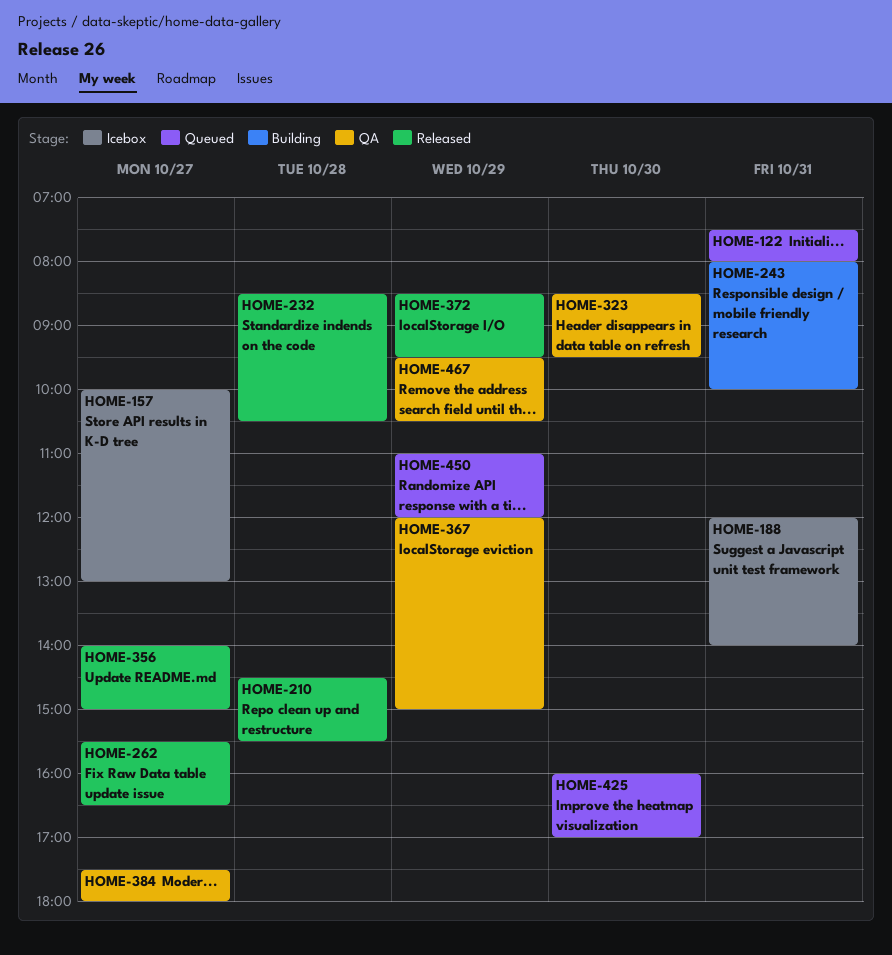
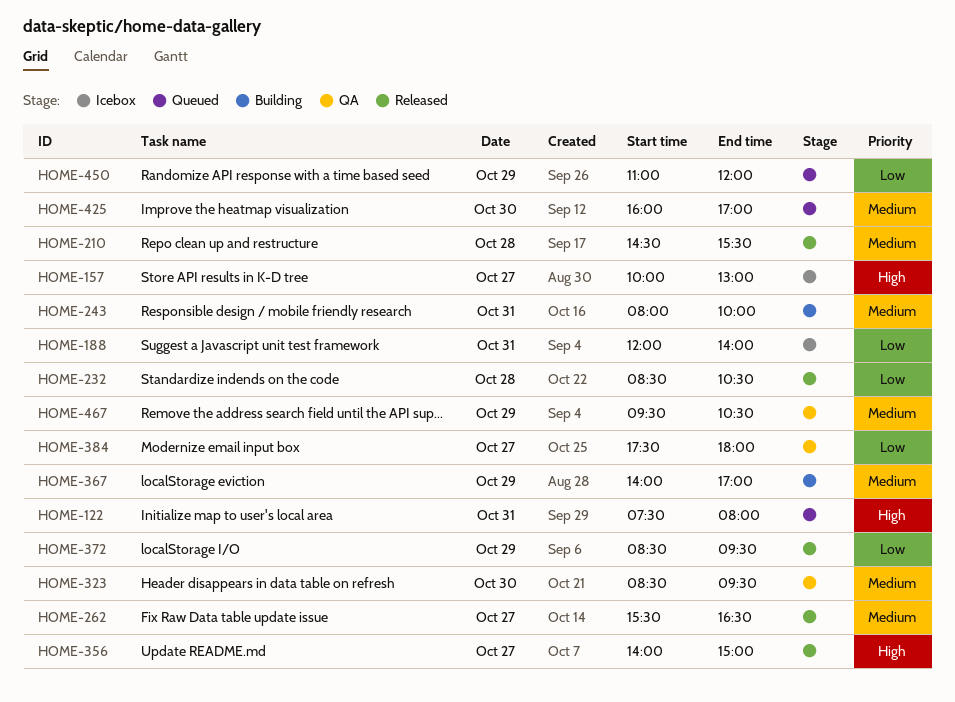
HOME-367, status: QA -> Building
HOME-367, begins: 12:00 -> 14:00
HOME-367, ends: 15:00 -> 17:00

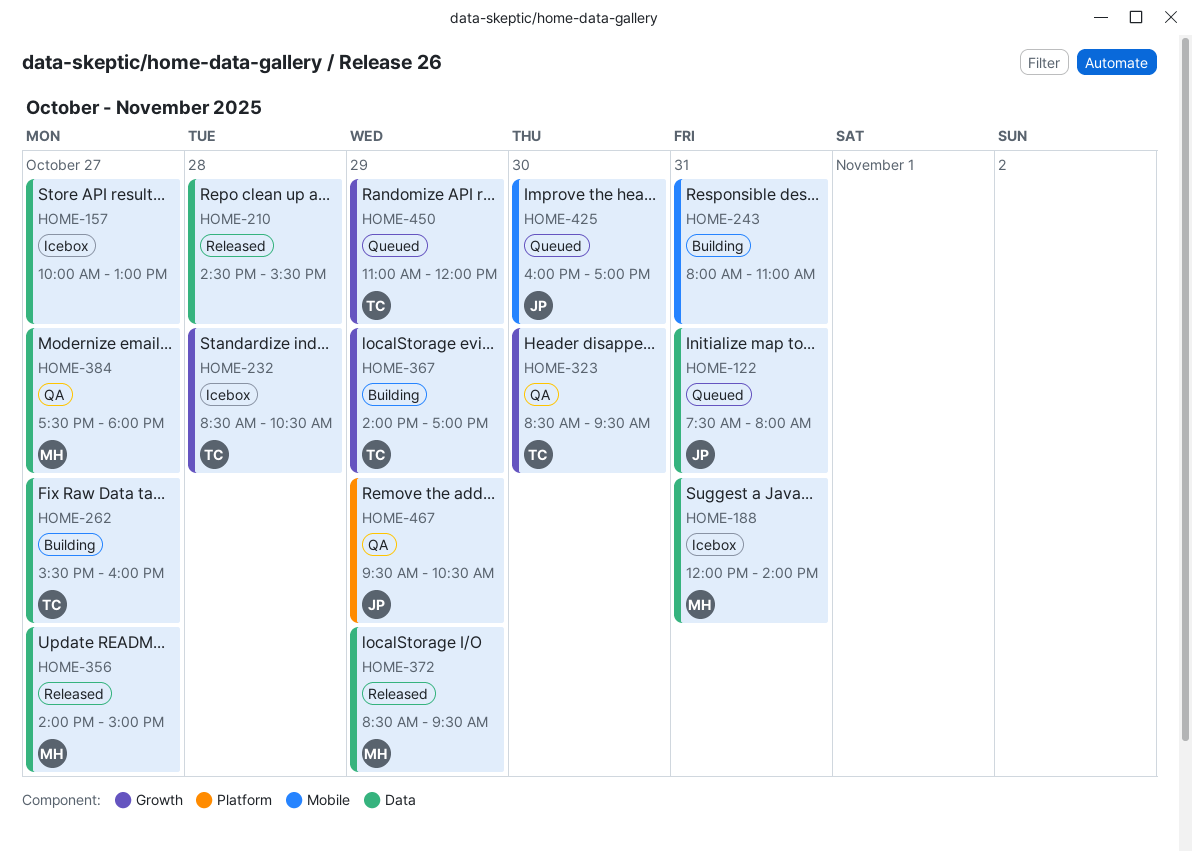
HOME-232, status: Released -> Icebox
HOME-243, ends: 10:00 -> 11:00
HOME-262, status: Released -> Building
HOME-262, ends: 16:30 -> 16:00

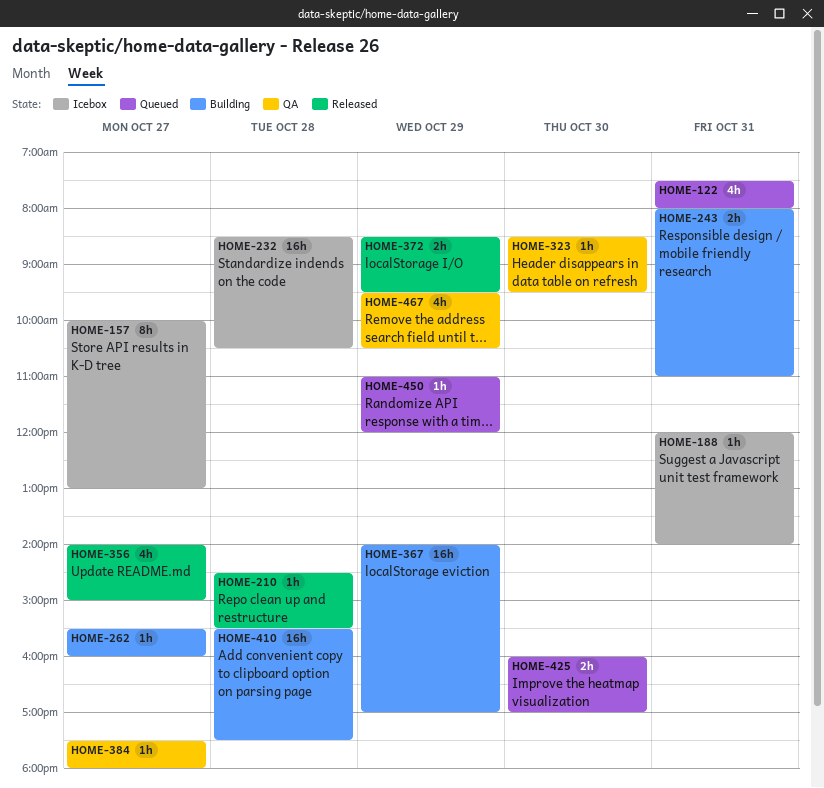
HOME-410: none -> present

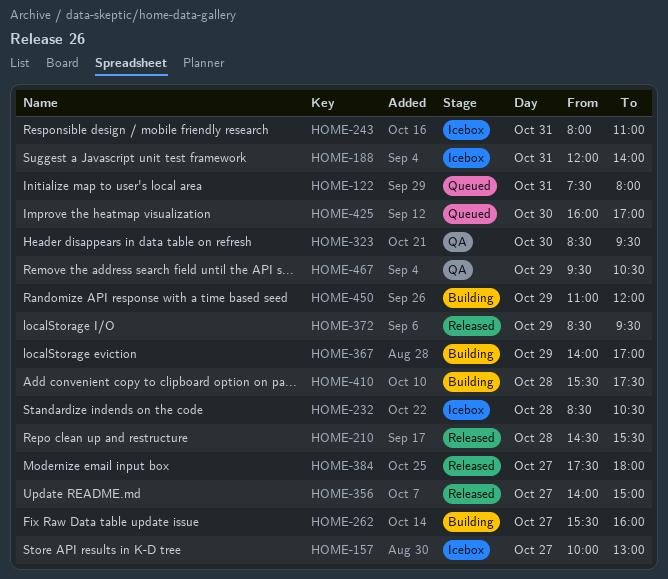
HOME-243, status: Building -> Icebox
HOME-384, status: QA -> Released
HOME-450, status: Queued -> Building

